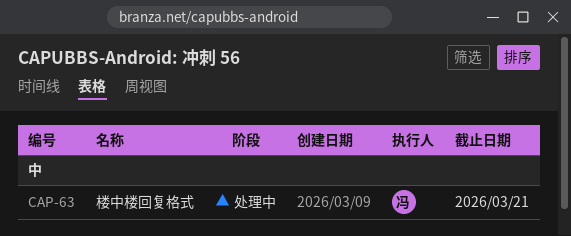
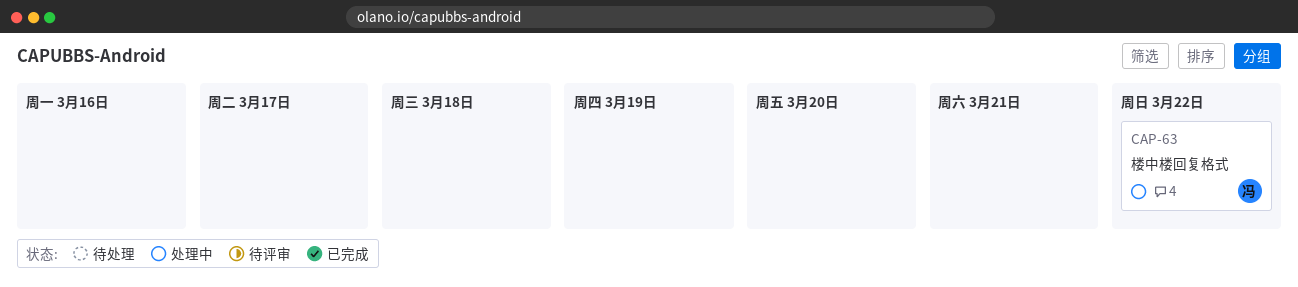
CAP-63, due: Mar 21 -> Mar 22

